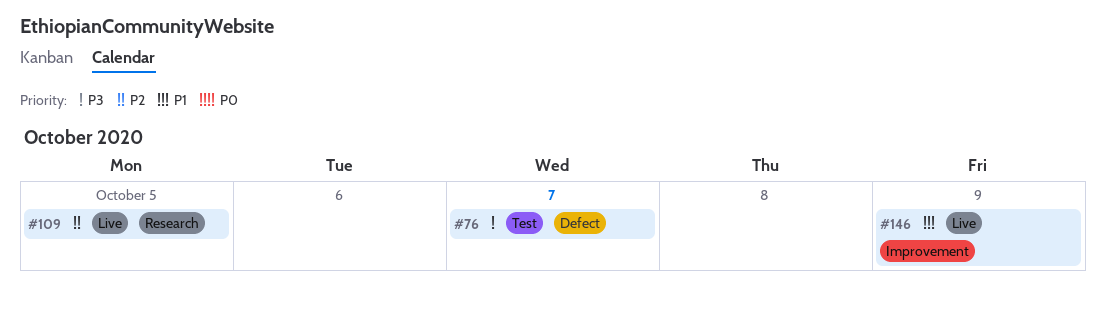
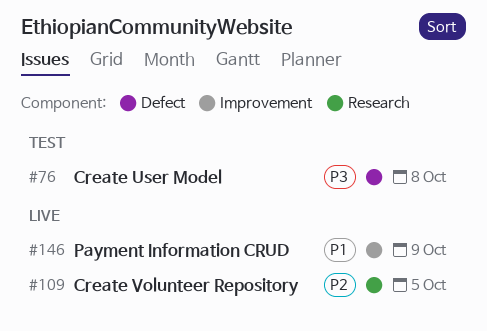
#76, due: Oct 7 -> Oct 8

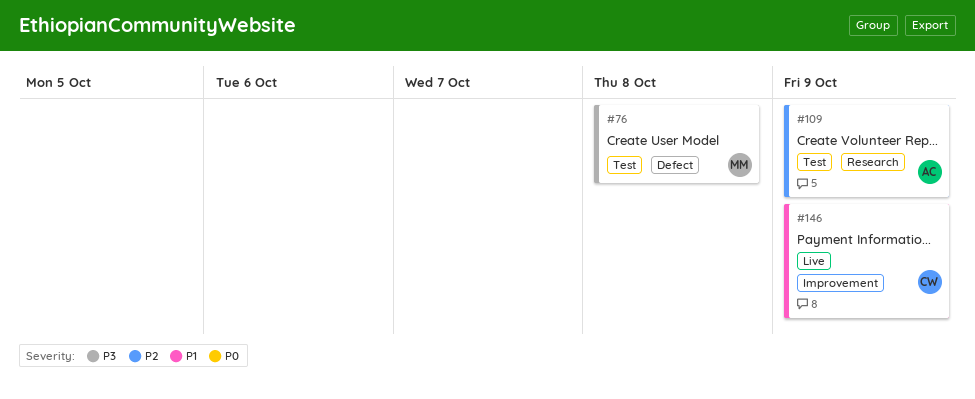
#109, status: Live -> Test
#109, due: Oct 5 -> Oct 9

